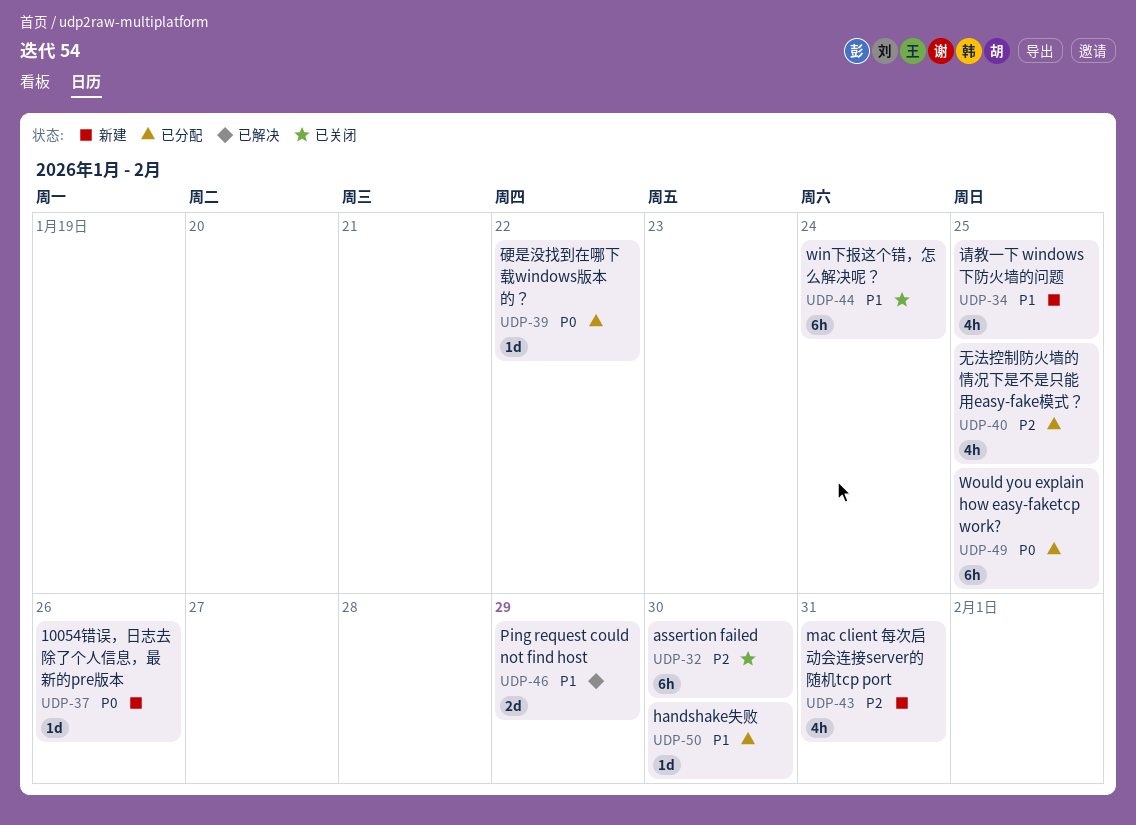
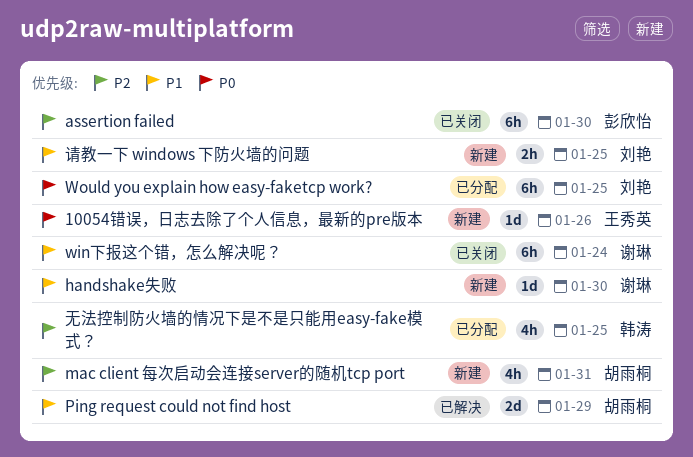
handshake失败, status: 已分配 -> 新建
硬是没找到在哪下载windows版本的？: present -> none
请教一下 windows 下防火墙的问题, estimate: 4h -> 2h

